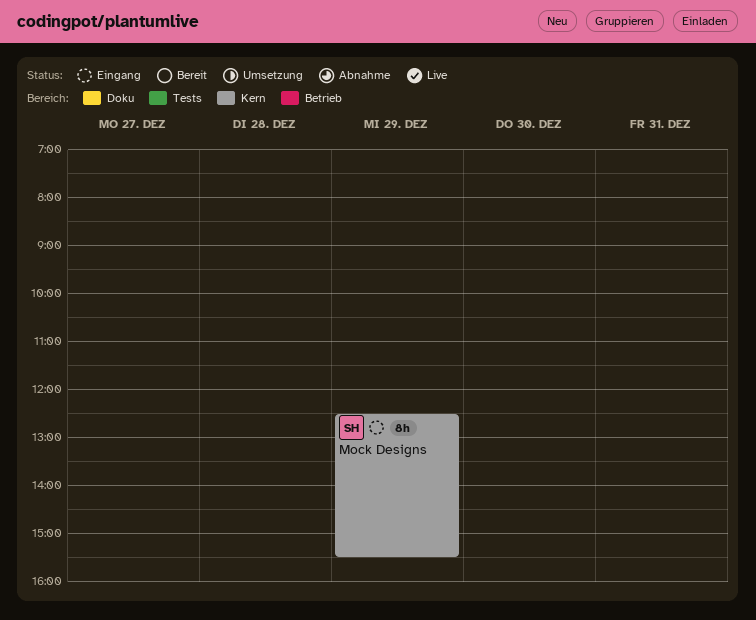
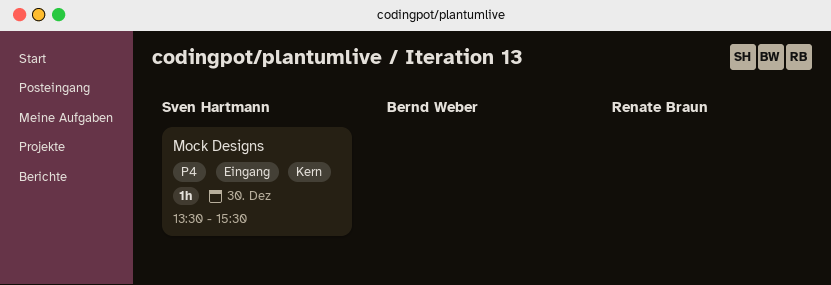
Mock Designs, estimate: 8h -> 1h
Mock Designs, day: Dec 29 -> Dec 30
Mock Designs, begins: 12:30 -> 13:30

